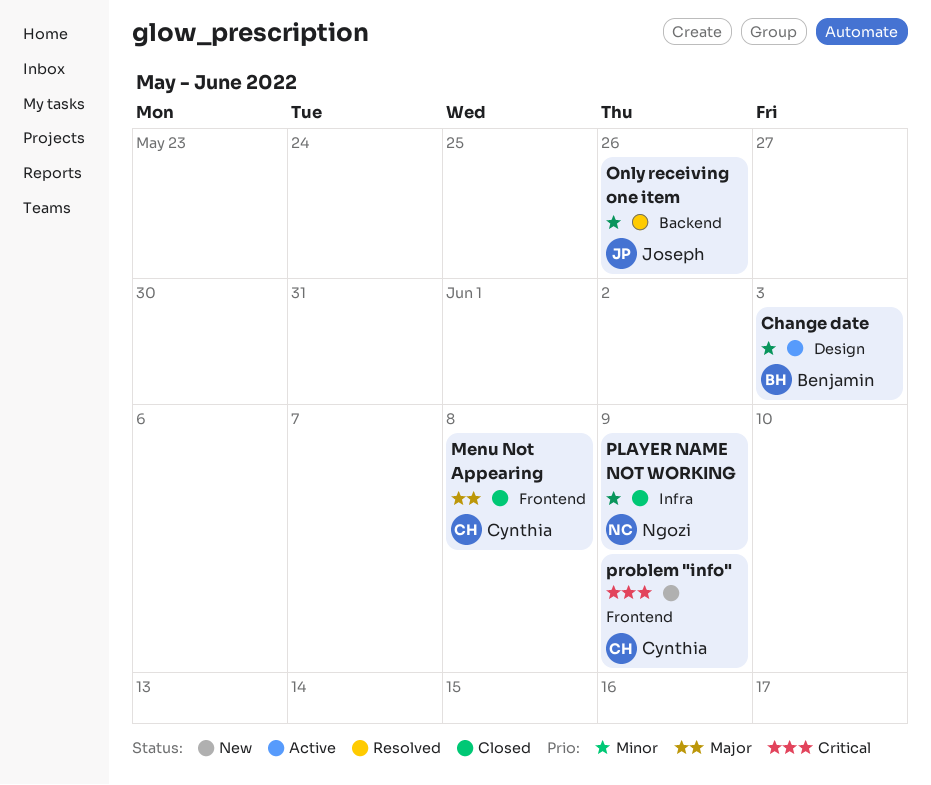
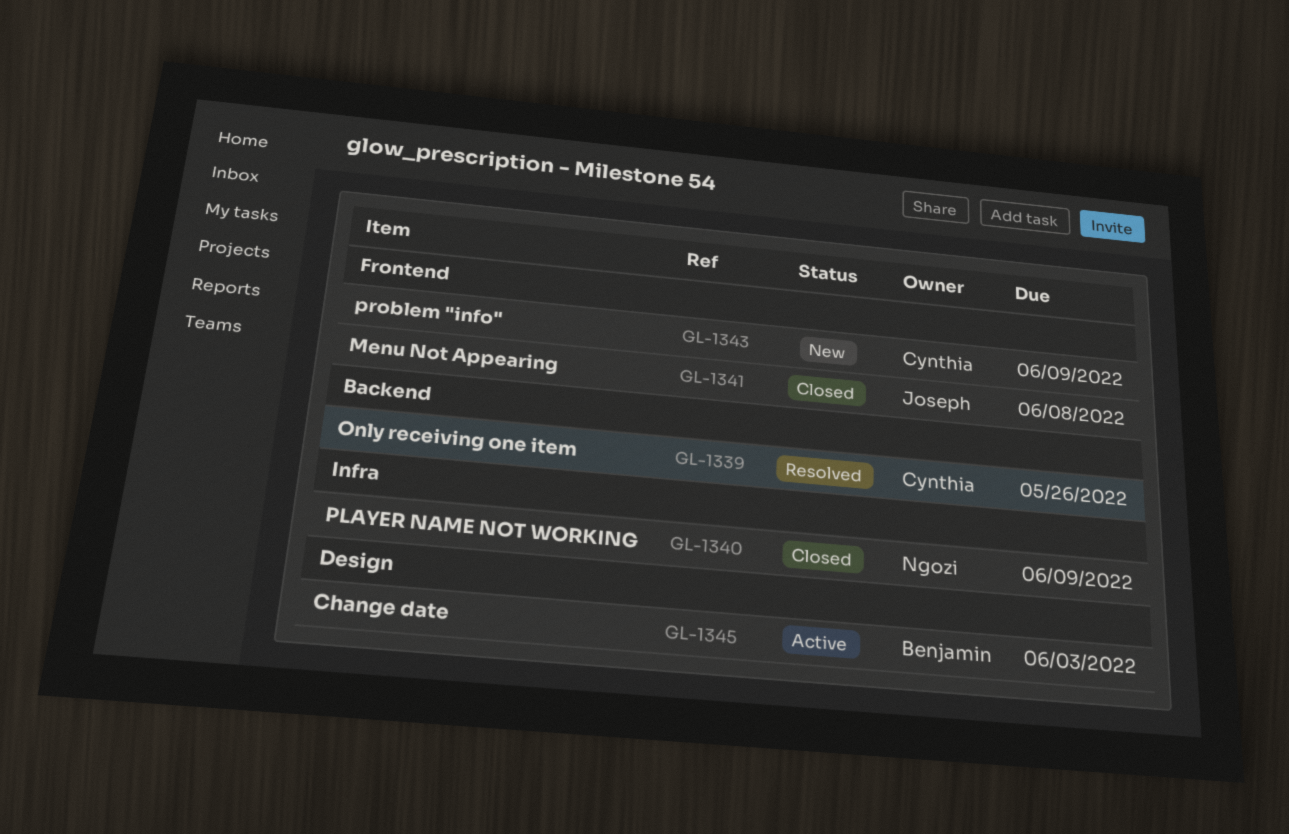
Menu Not Appearing, owner: Cynthia -> Joseph
Only receiving one item, owner: Joseph -> Cynthia

